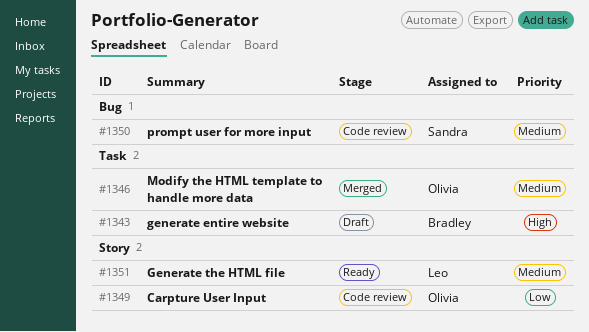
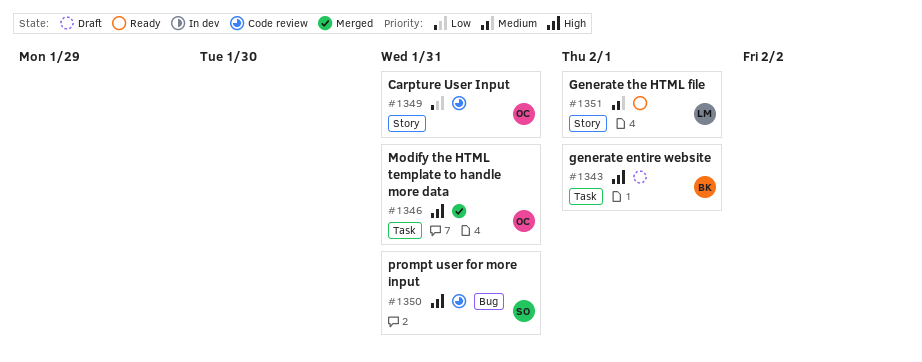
#1346, priority: Medium -> High
#1350, priority: Medium -> High

